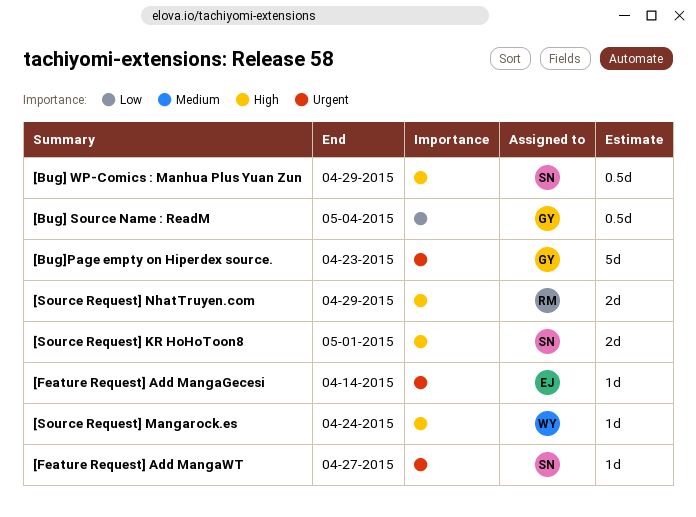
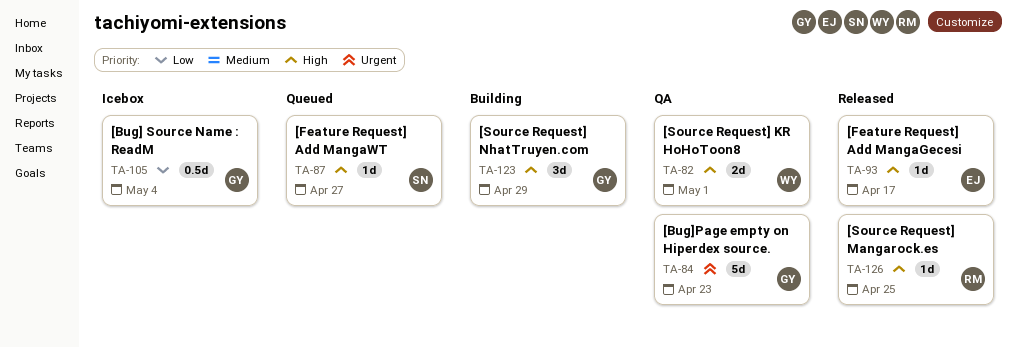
[Bug] WP-Comics : Manhua Plus Yuan Zun: present -> none
[Feature Request] Add MangaGecesi, priority: Urgent -> High
[Feature Request] Add MangaGecesi, due: Apr 14 -> Apr 17
[Feature Request] Add MangaWT, priority: Urgent -> High
[Source Request] KR HoHoToon8, owner: SN -> WY
[Source Request] Mangarock.es, owner: WY -> RM
[Source Request] Mangarock.es, due: Apr 24 -> Apr 25
[Source Request] NhatTruyen.com, owner: RM -> GY
[Source Request] NhatTruyen.com, estimate: 2d -> 3d

